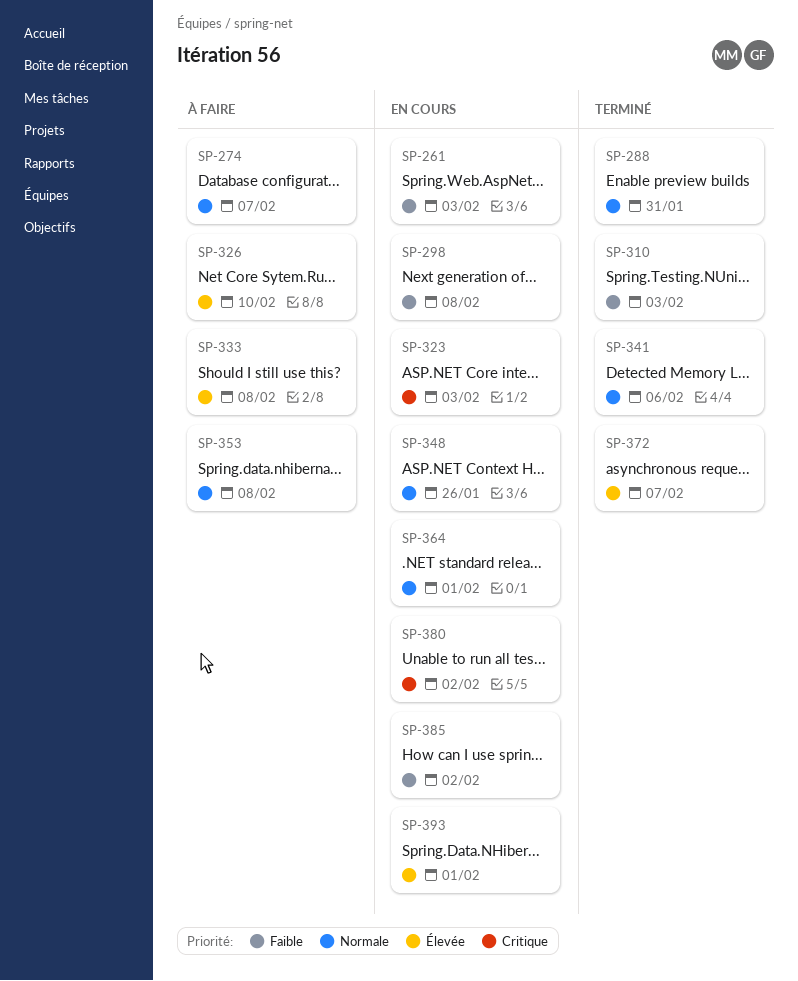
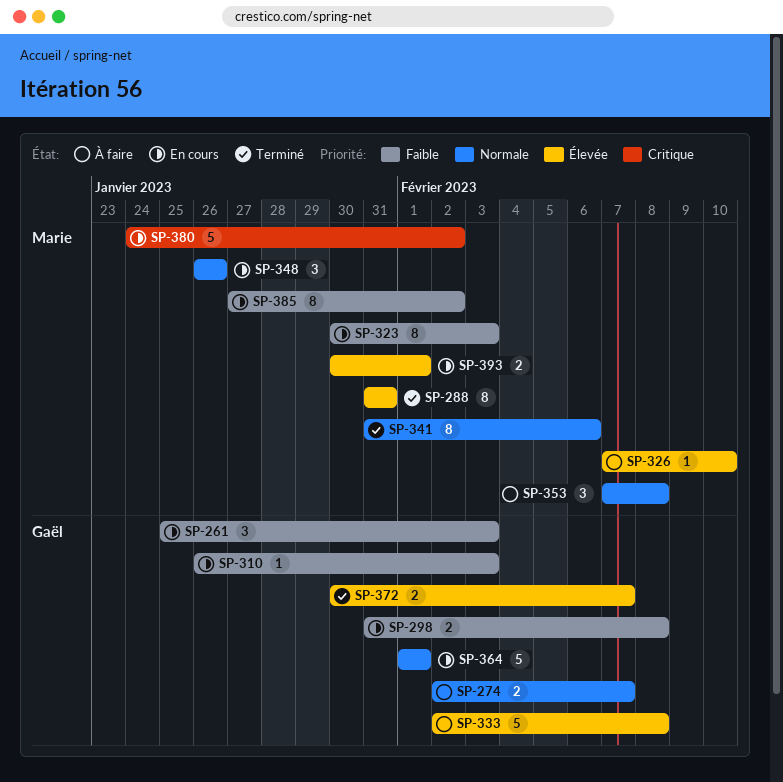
SP-288, priority: Normale -> Élevée
SP-310, status: Terminé -> En cours
SP-323, priority: Critique -> Faible

